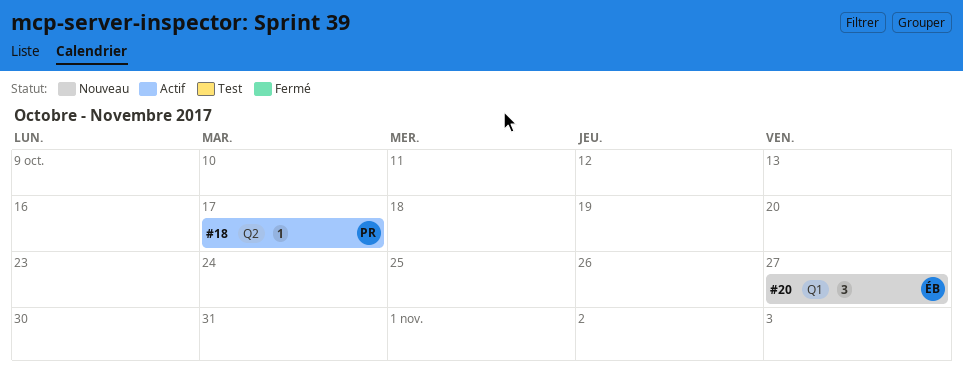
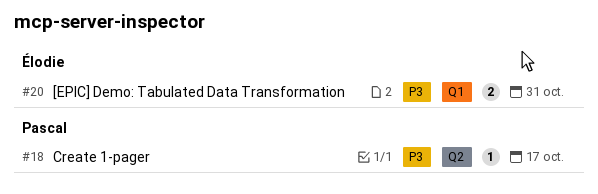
#20, estimate: 3 -> 2
#20, due: Oct 27 -> Oct 31

